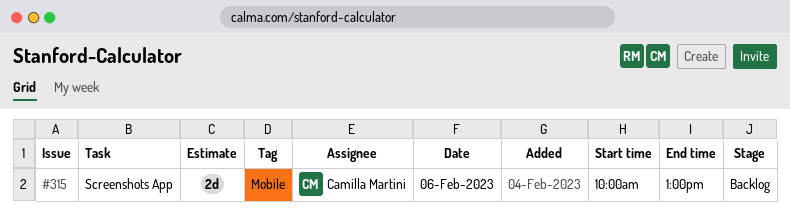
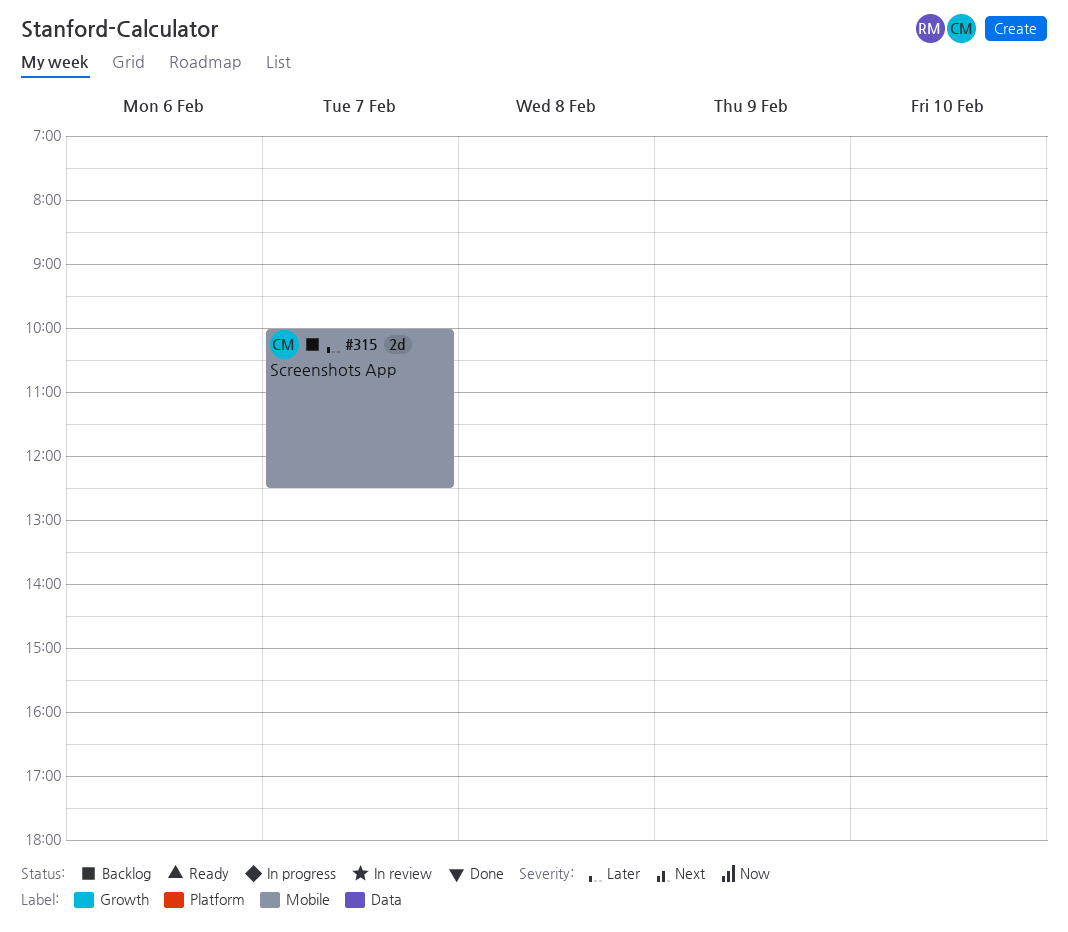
#315, day: Feb 6 -> Feb 7
#315, ends: 13:00 -> 12:30

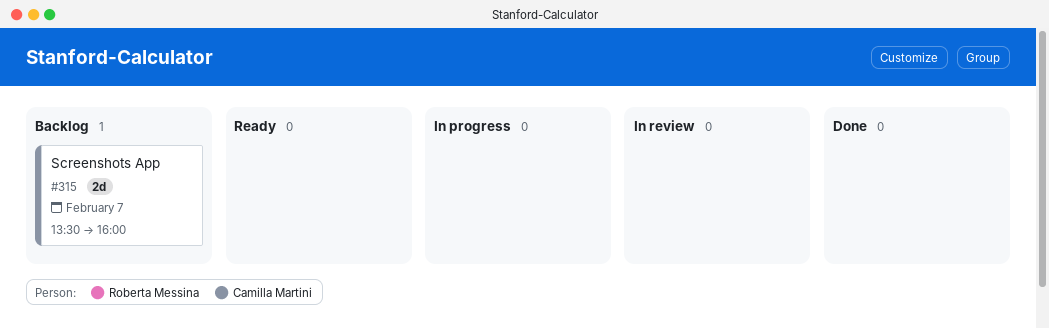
#315, begins: 10:00 -> 13:30
#315, ends: 12:30 -> 16:00

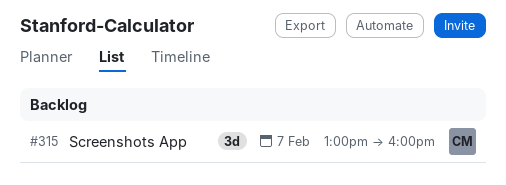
#315, estimate: 2d -> 3d
#315, begins: 13:30 -> 13:00

